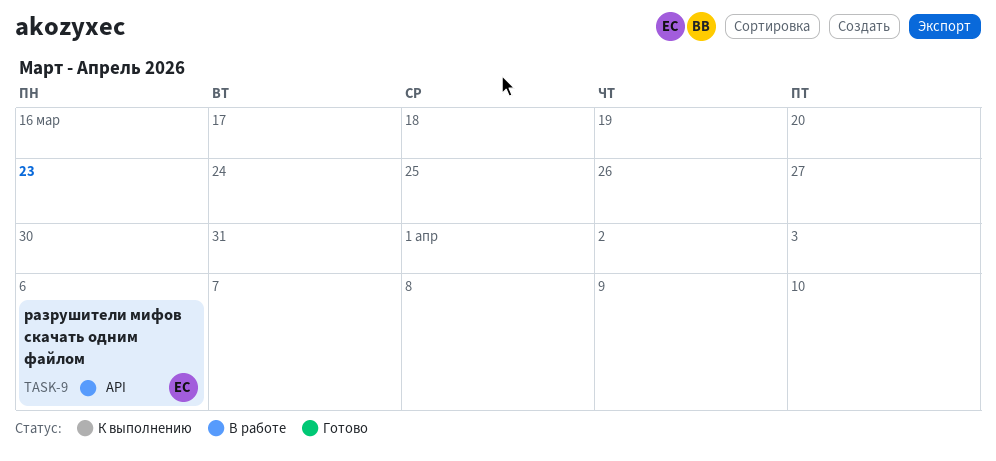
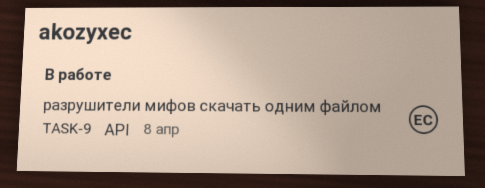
TASK-9, due: Apr 6 -> Apr 8

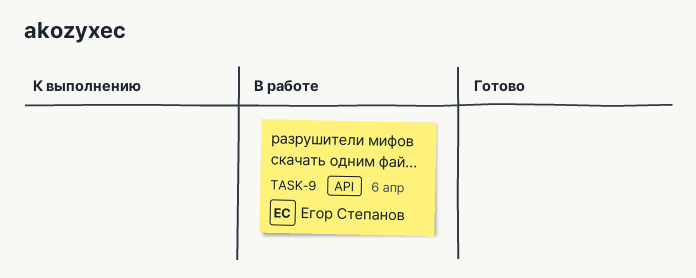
TASK-9, due: Apr 8 -> Apr 6

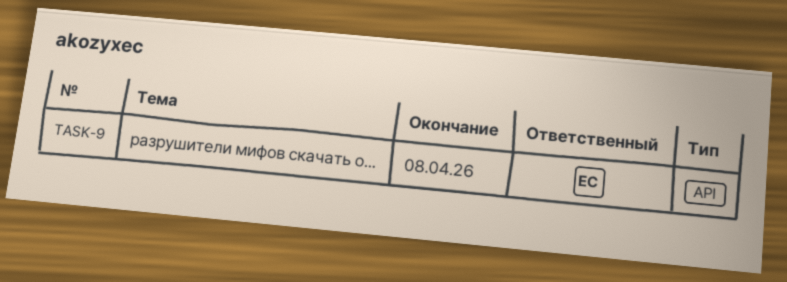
TASK-9, due: Apr 6 -> Apr 8

